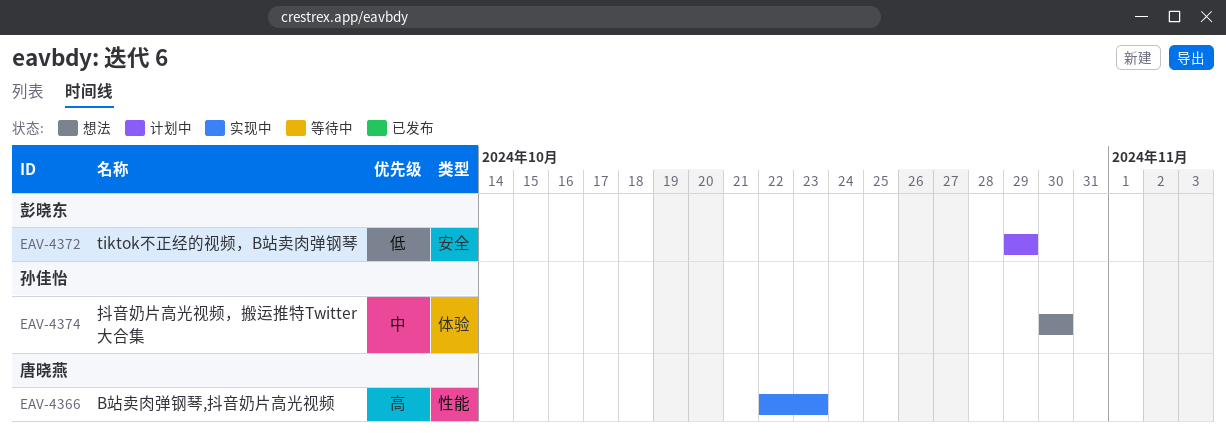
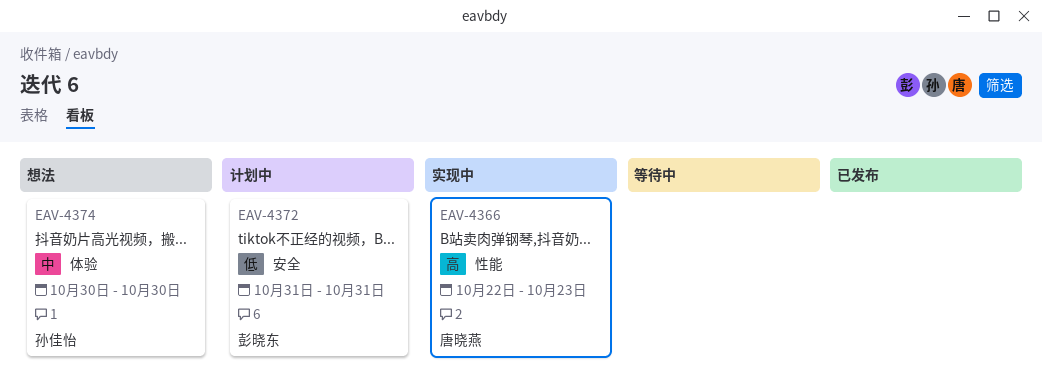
EAV-4372, start: Oct 29 -> Oct 31
EAV-4372, due: Oct 29 -> Oct 31

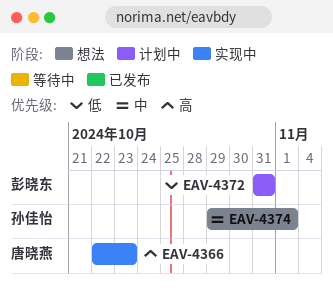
EAV-4374, start: Oct 30 -> Oct 29
EAV-4374, due: Oct 30 -> Nov 1

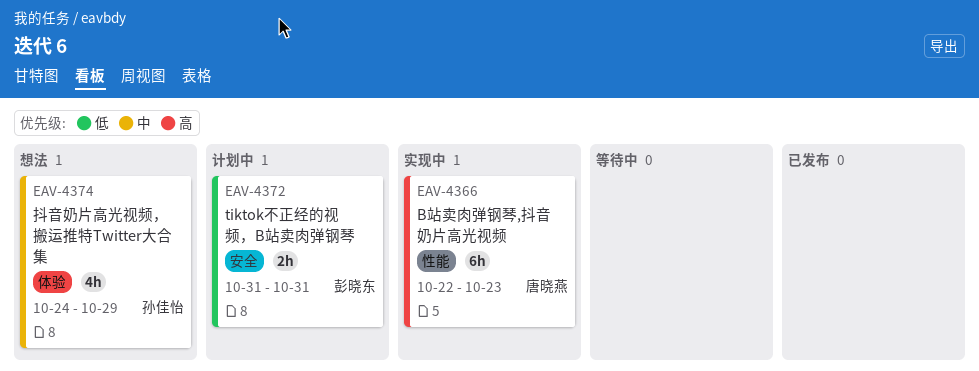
EAV-4374, start: Oct 29 -> Oct 24
EAV-4374, due: Nov 1 -> Oct 29

